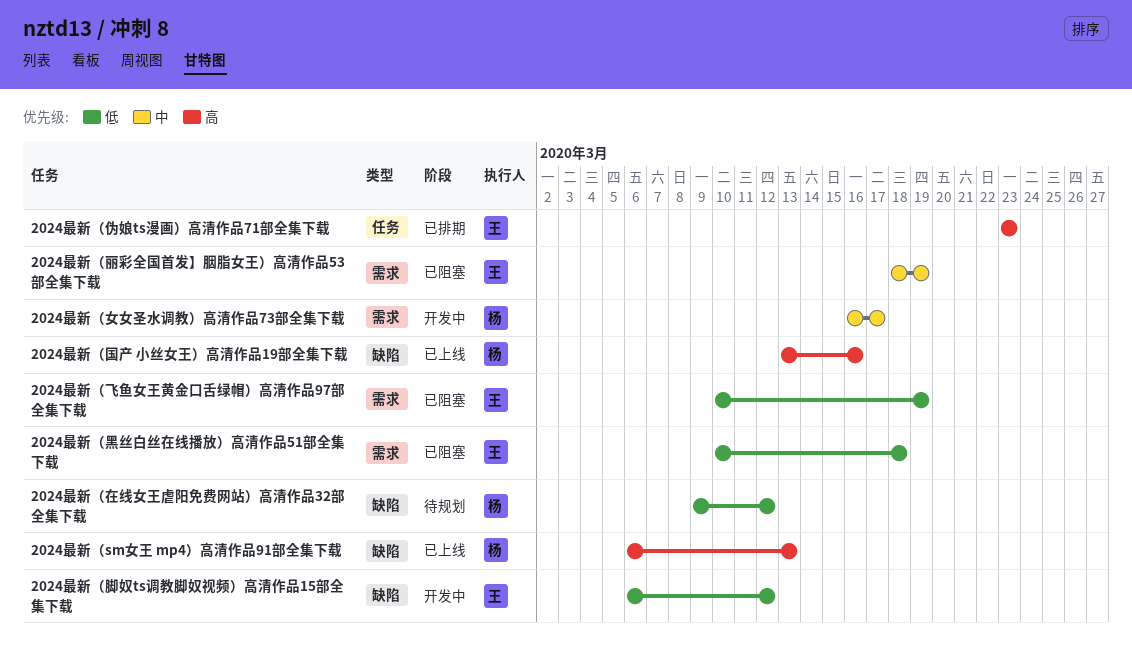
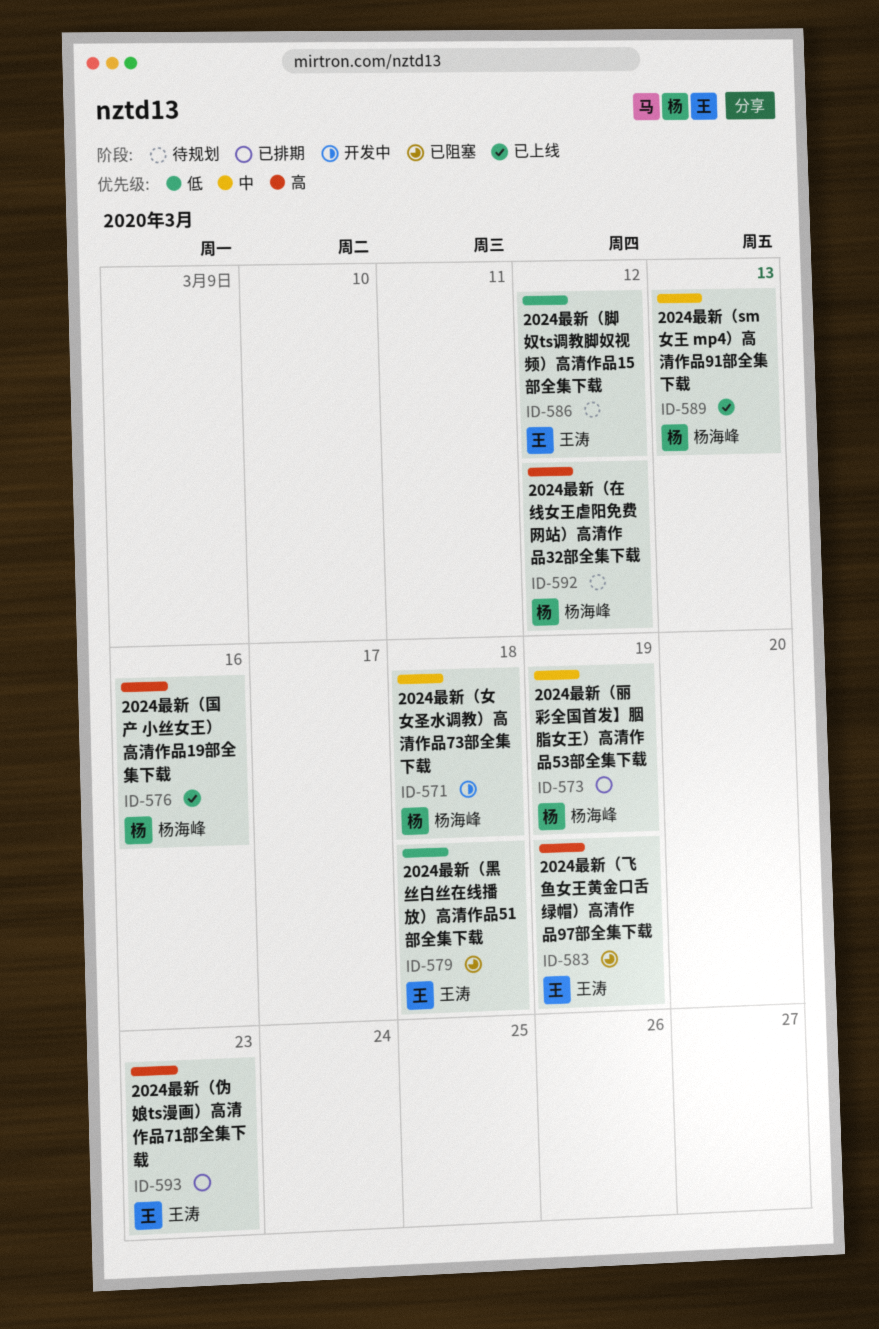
2024最新（sm女王 mp4）高清作品91部全集下载, priority: 高 -> 中
2024最新（丽彩全国首发】胭脂女王）高清作品53部全集下载, status: 已阻塞 -> 已排期
2024最新（丽彩全国首发】胭脂女王）高清作品53部全集下载, owner: 王涛 -> 杨海峰
2024最新（在线女王虐阳免费网站）高清作品32部全集下载, priority: 低 -> 高
2024最新（女女圣水调教）高清作品73部全集下载, due: Mar 17 -> Mar 18
2024最新（脚奴ts调教脚奴视频）高清作品15部全集下载, status: 开发中 -> 待规划
2024最新（飞鱼女王黄金口舌绿帽）高清作品97部全集下载, priority: 低 -> 高

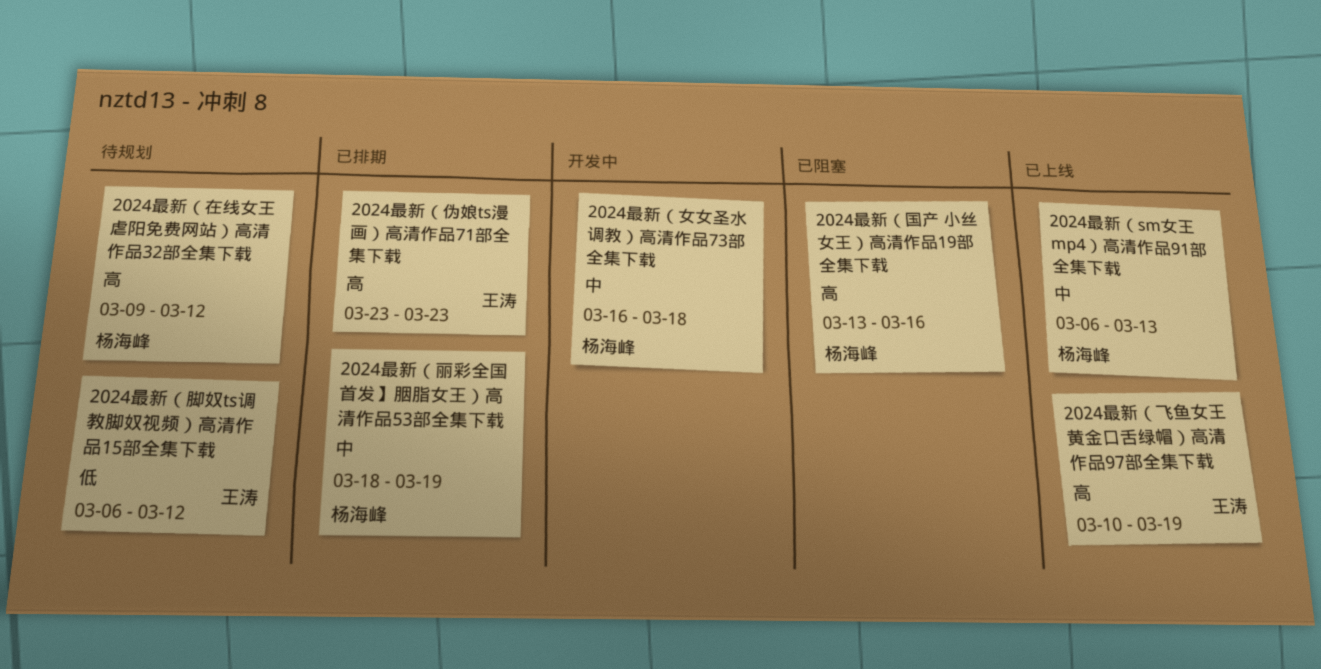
2024最新（国产 小丝女王）高清作品19部全集下载, status: 已上线 -> 已阻塞
2024最新（飞鱼女王黄金口舌绿帽）高清作品97部全集下载, status: 已阻塞 -> 已上线
2024最新（黑丝白丝在线播放）高清作品51部全集下载: present -> none

